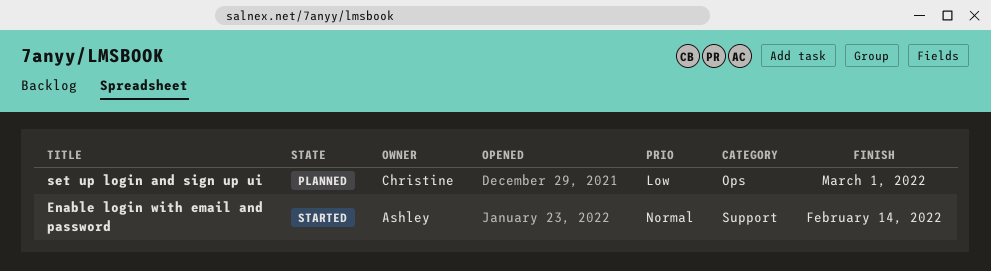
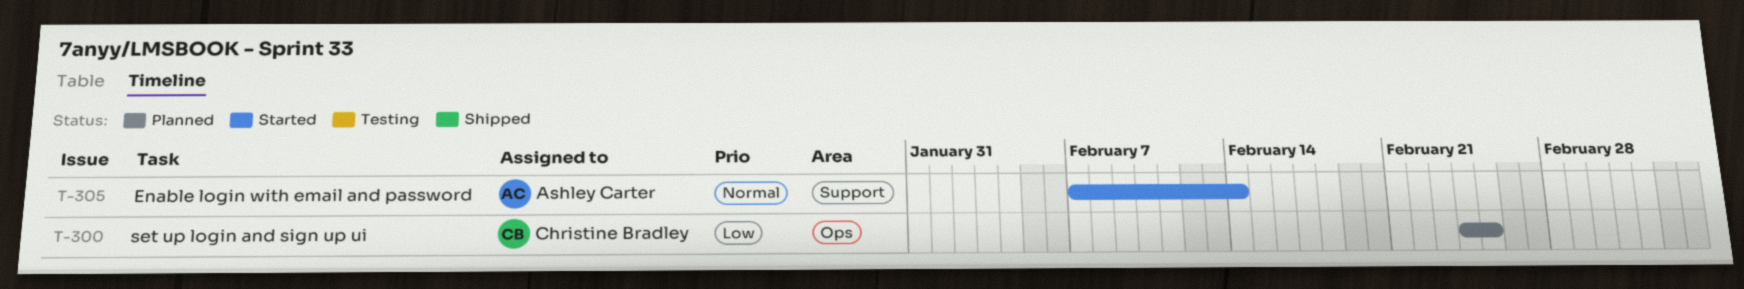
set up login and sign up ui, due: Mar 1 -> Feb 25

